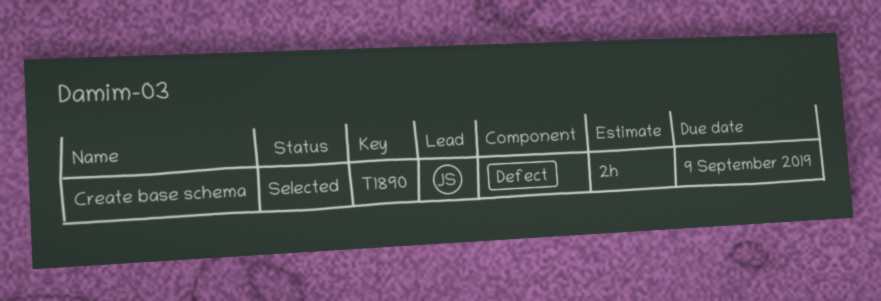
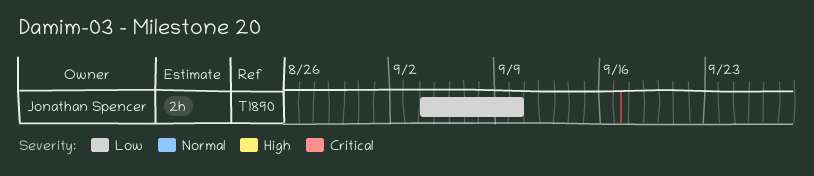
T1890, due: Sep 9 -> Sep 10

